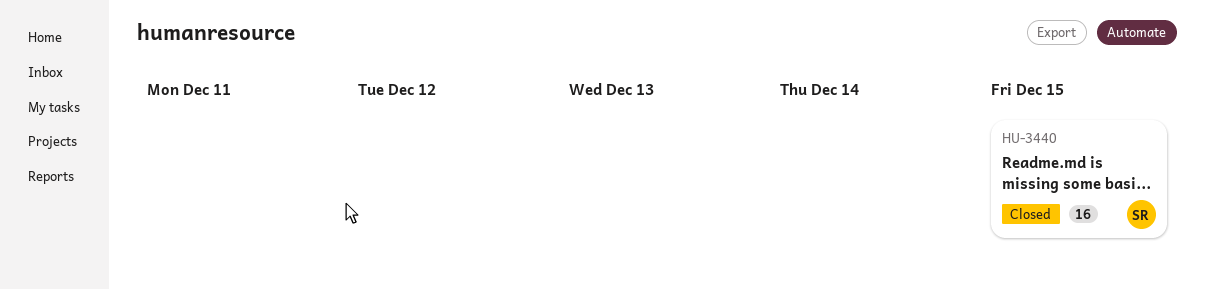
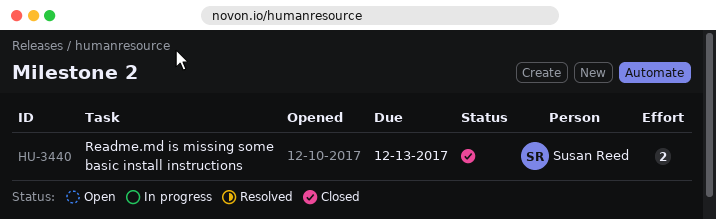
HU-3440, estimate: 16 -> 2
HU-3440, due: Dec 15 -> Dec 13

